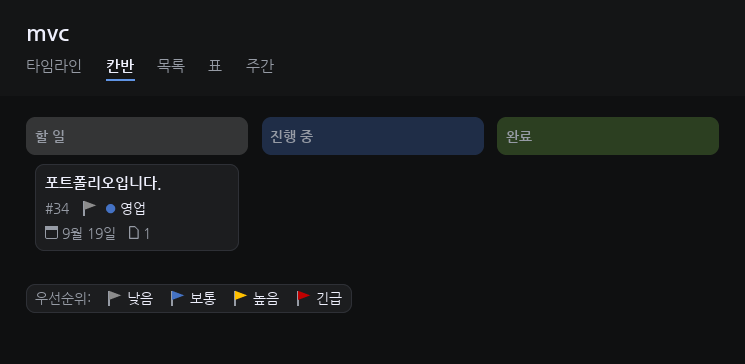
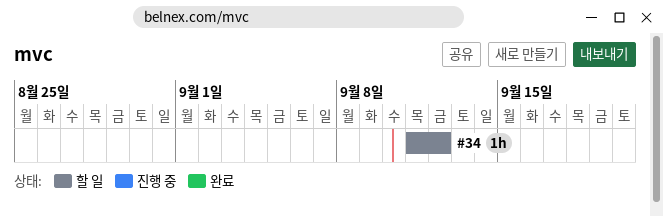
#34, due: Sep 19 -> Sep 12

